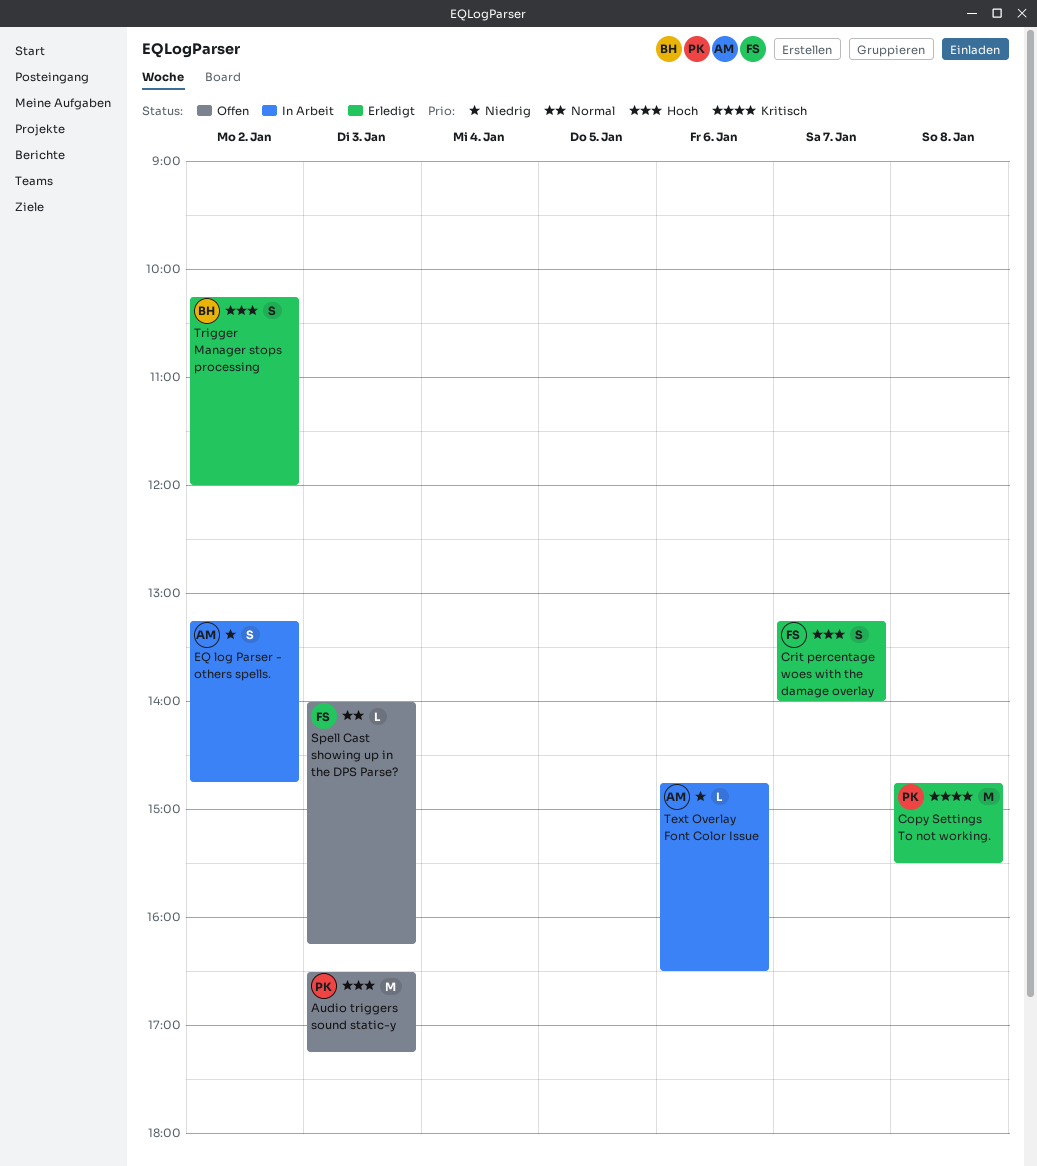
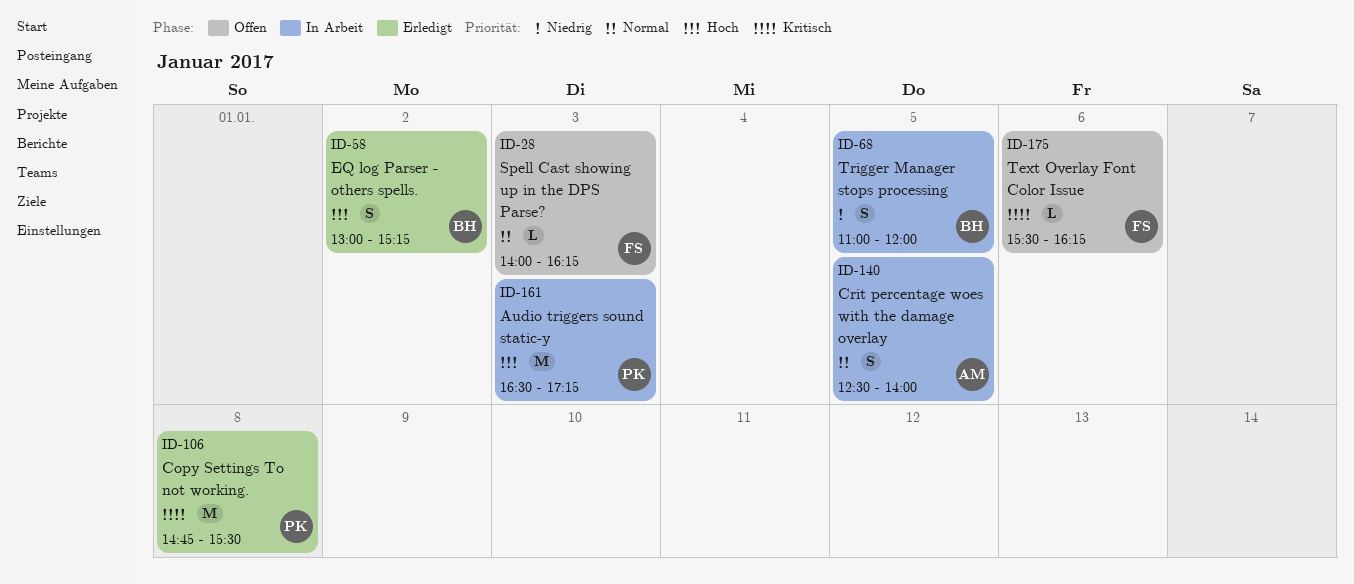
Audio triggers sound static-y, status: Offen -> In Arbeit
Crit percentage woes with the damage overlay, status: Erledigt -> In Arbeit
Crit percentage woes with the damage overlay, owner: FS -> AM
Crit percentage woes with the damage overlay, priority: Hoch -> Normal
Crit percentage woes with the damage overlay, day: Jan 7 -> Jan 5
Crit percentage woes with the damage overlay, begins: 13:15 -> 12:30
EQ log Parser - others spells., status: In Arbeit -> Erledigt
EQ log Parser - others spells., owner: AM -> BH
EQ log Parser - others spells., priority: Niedrig -> Hoch
EQ log Parser - others spells., begins: 13:15 -> 13:00
EQ log Parser - others spells., ends: 14:45 -> 15:15
Text Overlay Font Color Issue, status: In Arbeit -> Offen
Text Overlay Font Color Issue, owner: AM -> FS
Text Overlay Font Color Issue, priority: Niedrig -> Kritisch
Text Overlay Font Color Issue, begins: 14:45 -> 15:30
Text Overlay Font Color Issue, ends: 16:30 -> 16:15
Trigger Manager stops processing, status: Erledigt -> In Arbeit
Trigger Manager stops processing, priority: Hoch -> Niedrig
Trigger Manager stops processing, day: Jan 2 -> Jan 5
Trigger Manager stops processing, begins: 10:15 -> 11:00

